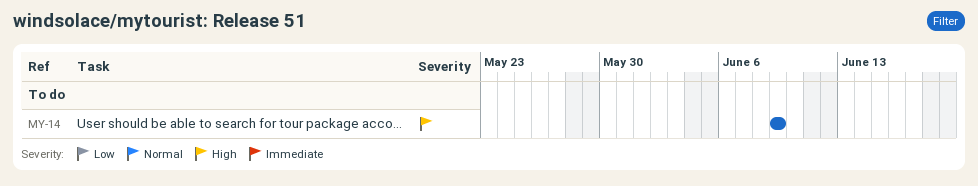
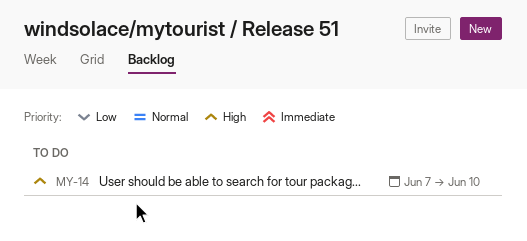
MY-14, start: Jun 9 -> Jun 7
MY-14, due: Jun 9 -> Jun 10

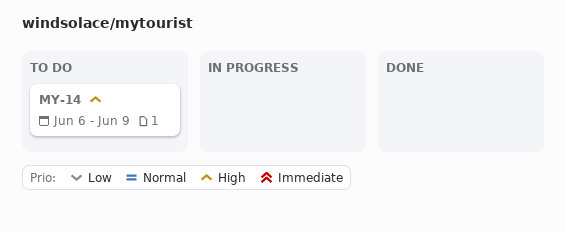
MY-14, start: Jun 7 -> Jun 6
MY-14, due: Jun 10 -> Jun 9

